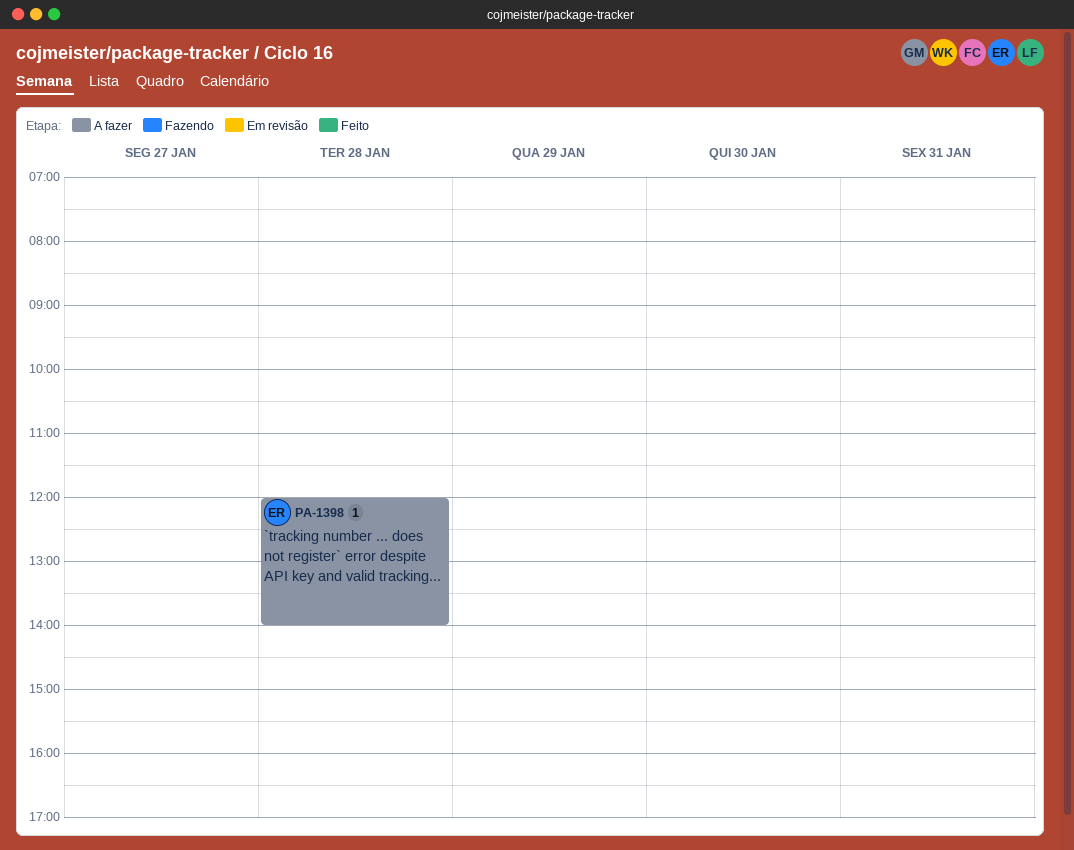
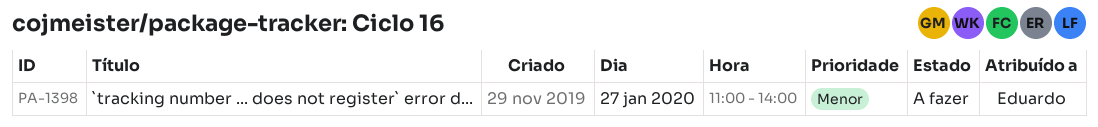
PA-1398, day: Jan 28 -> Jan 27
PA-1398, begins: 12:00 -> 11:00

